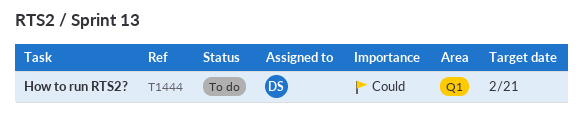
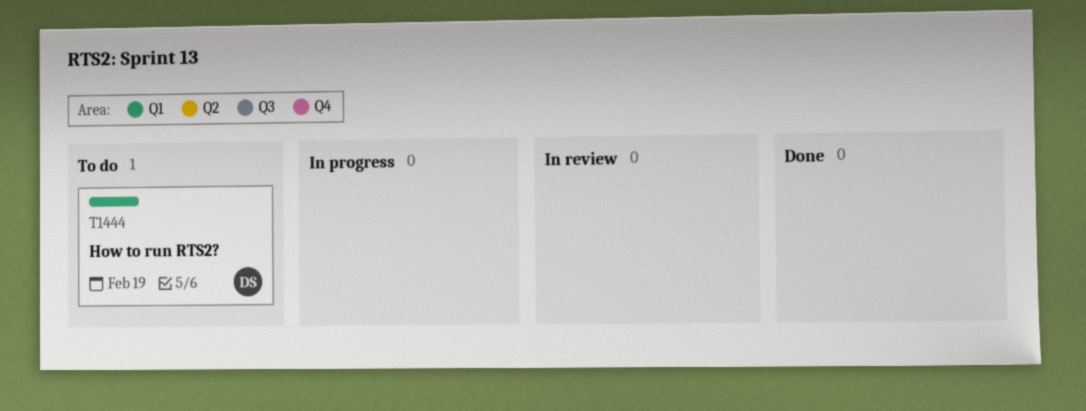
T1444, due: Feb 21 -> Feb 19

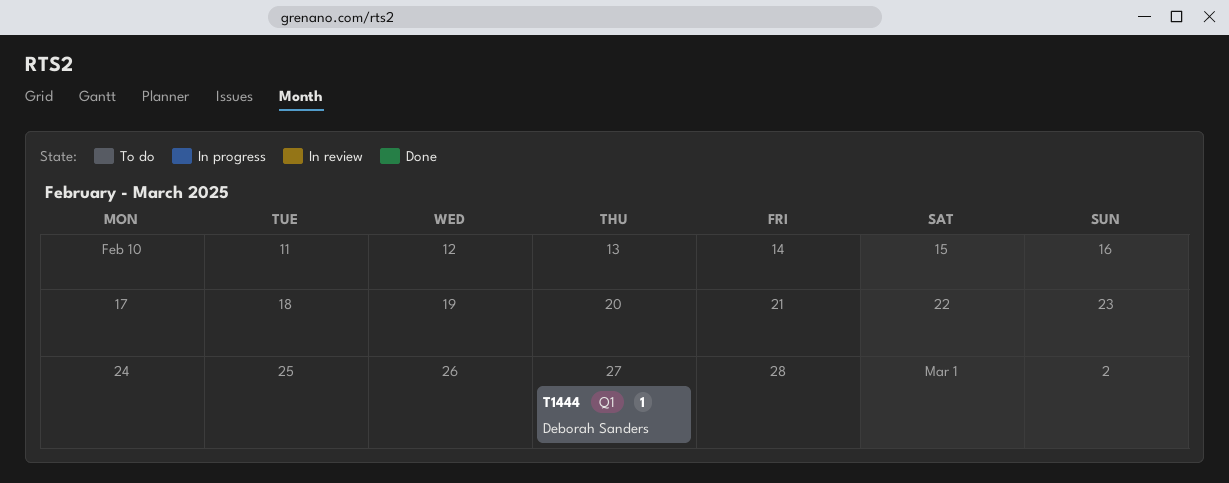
T1444, due: Feb 19 -> Feb 27

